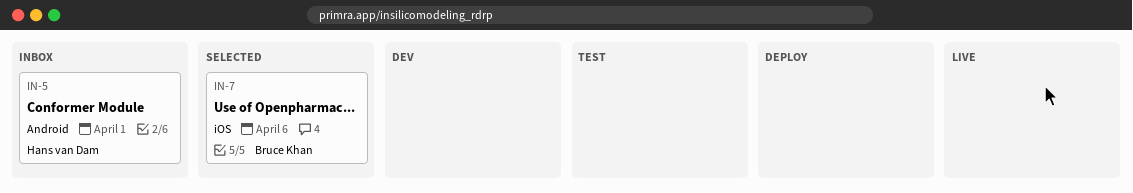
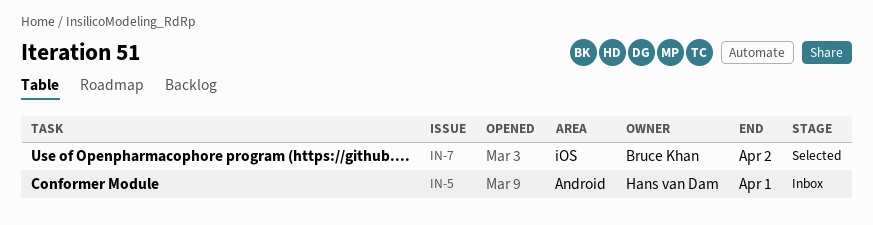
IN-7, due: Apr 6 -> Apr 2

